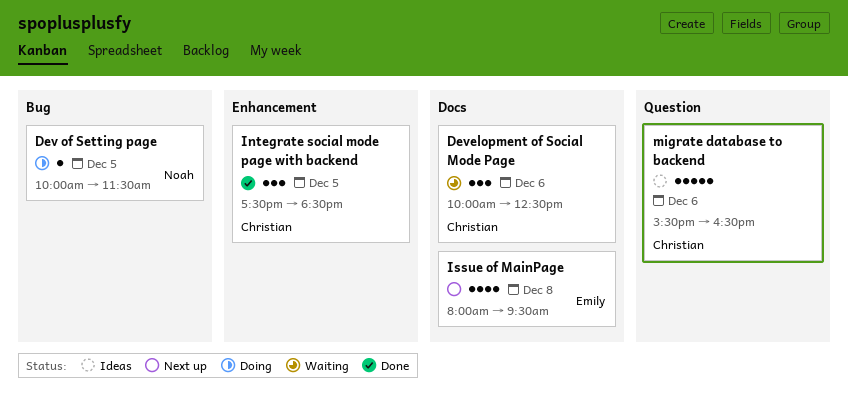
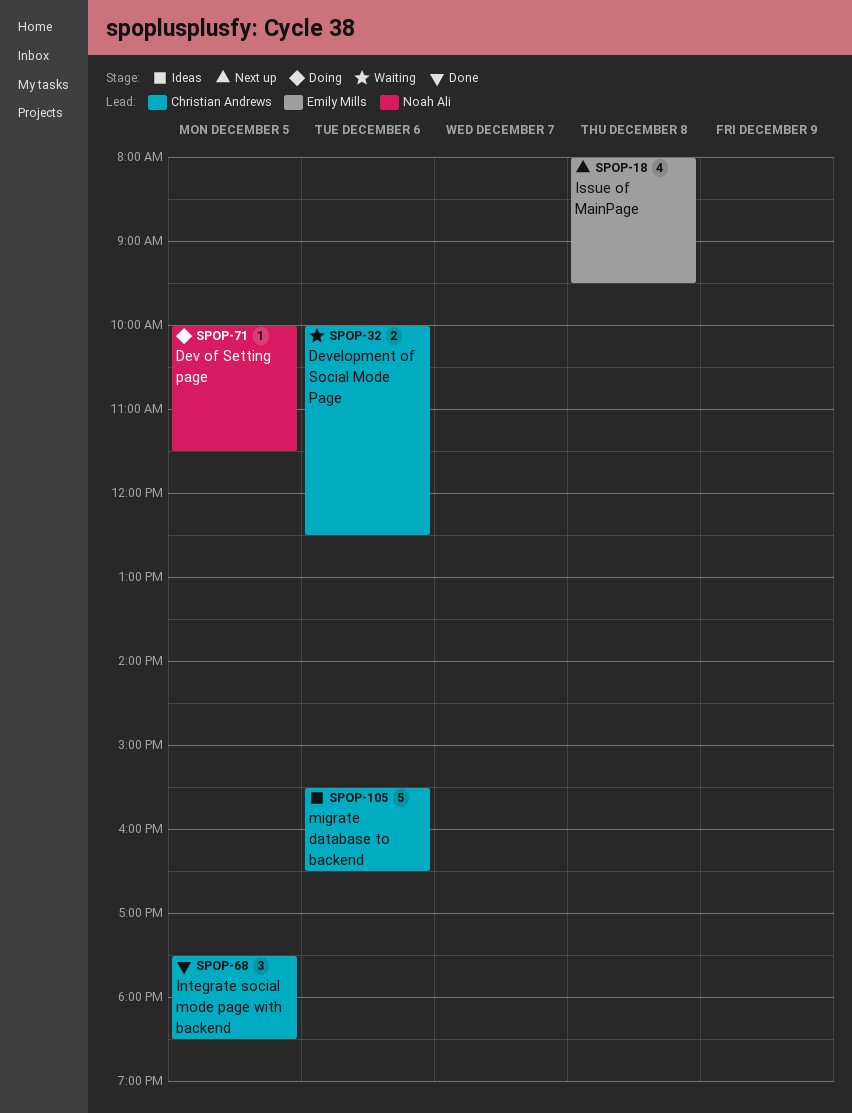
Development of Social Mode Page, estimate: 3 -> 2

